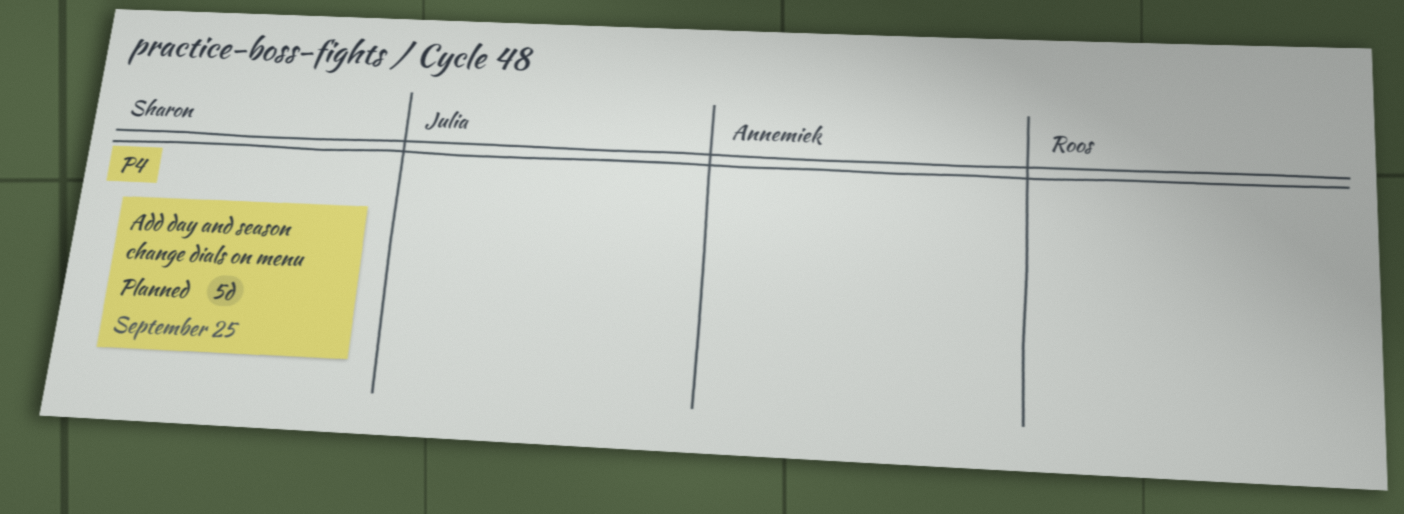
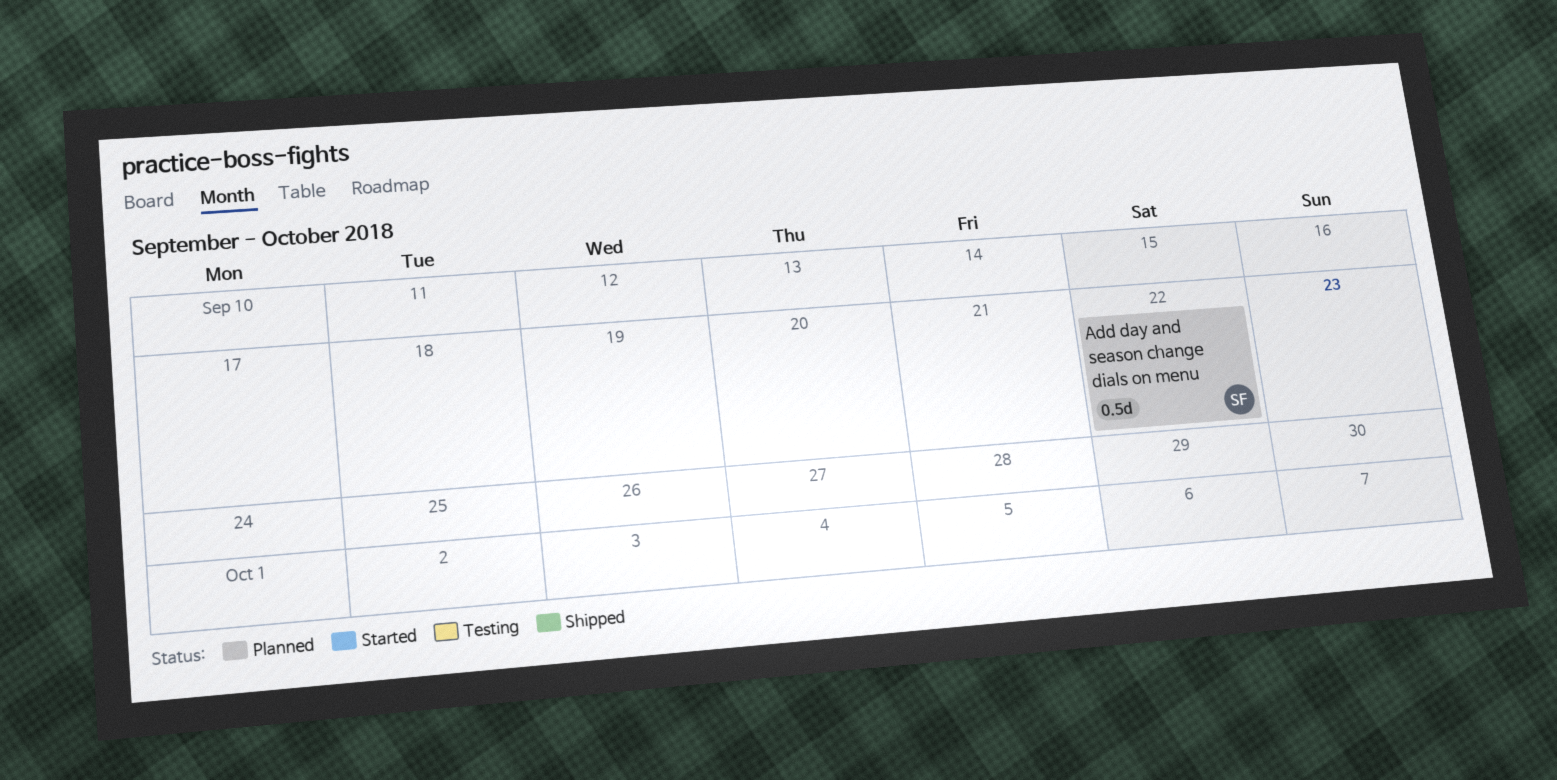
Add day and season change dials on menu, estimate: 5d -> 0.5d
Add day and season change dials on menu, due: Sep 25 -> Sep 22

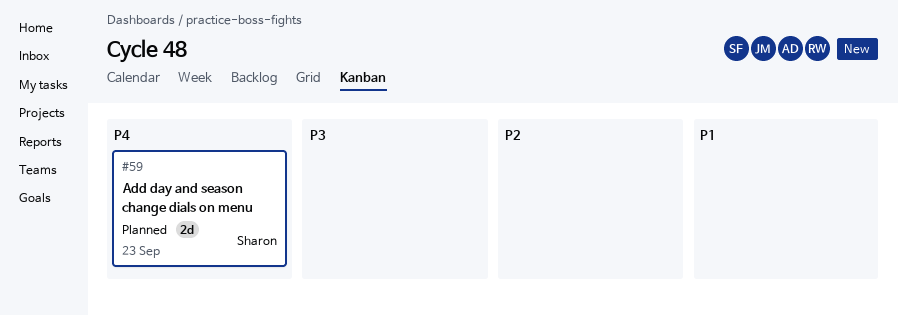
Add day and season change dials on menu, estimate: 0.5d -> 2d
Add day and season change dials on menu, due: Sep 22 -> Sep 23

